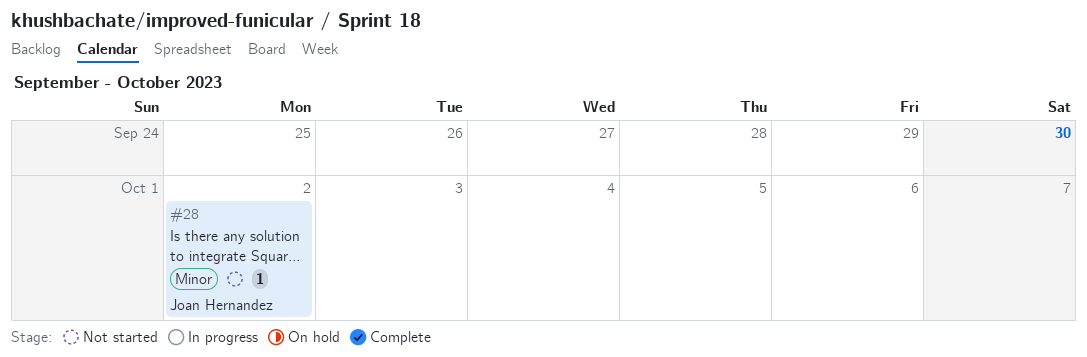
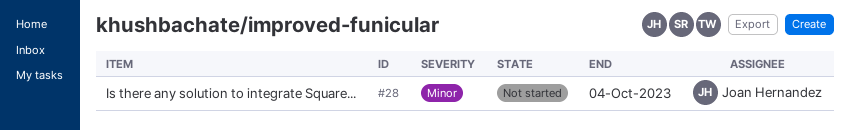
#28, due: Oct 2 -> Oct 4

